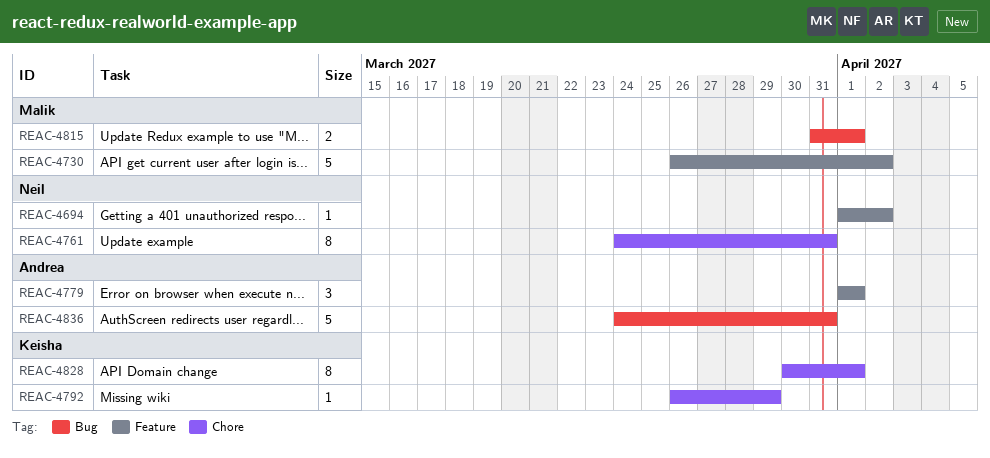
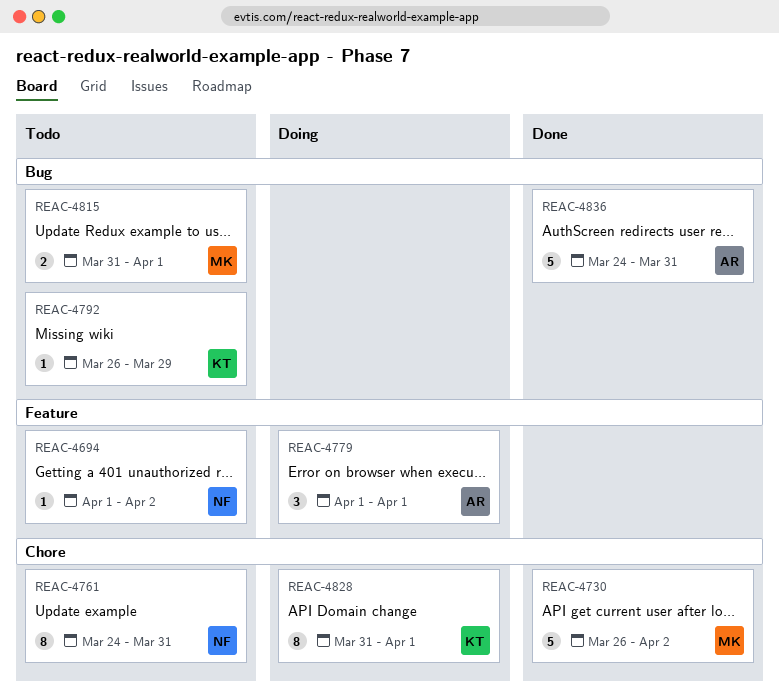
REAC-4730, label: Feature -> Chore
REAC-4792, label: Chore -> Bug
REAC-4828, start: Mar 30 -> Mar 31

